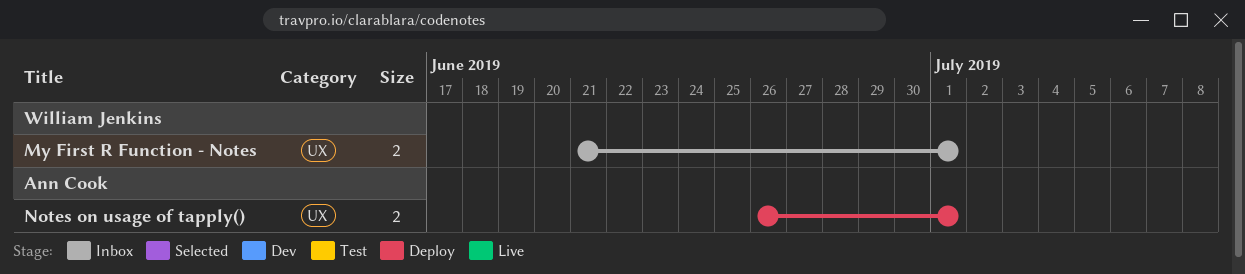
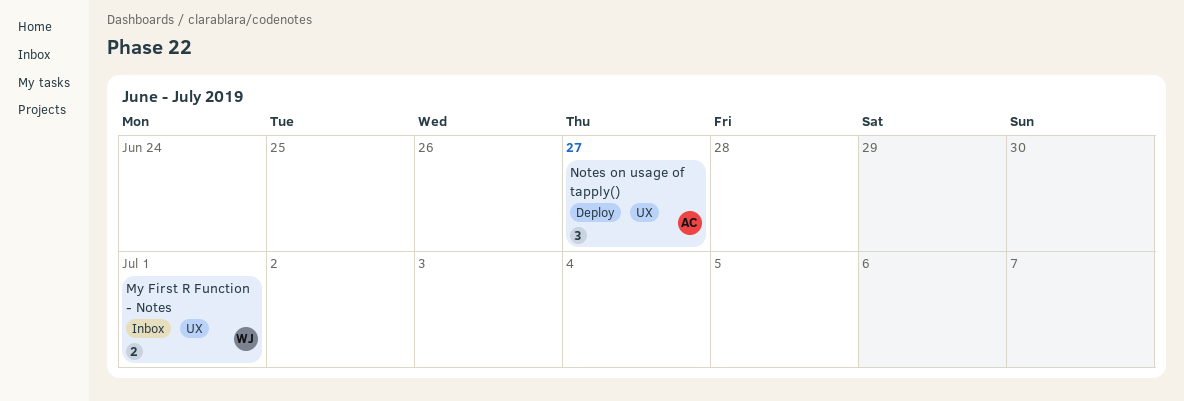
Notes on usage of tapply(), estimate: 2 -> 3
Notes on usage of tapply(), due: Jul 1 -> Jun 27

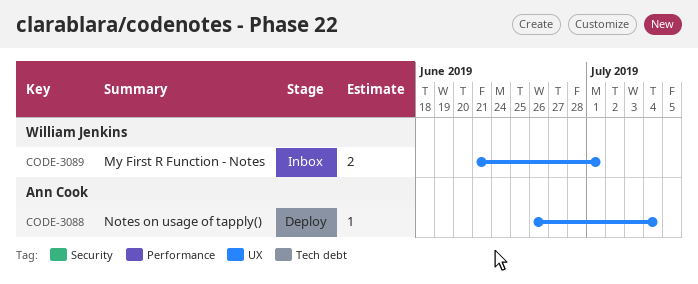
Notes on usage of tapply(), estimate: 3 -> 1
Notes on usage of tapply(), due: Jun 27 -> Jul 4

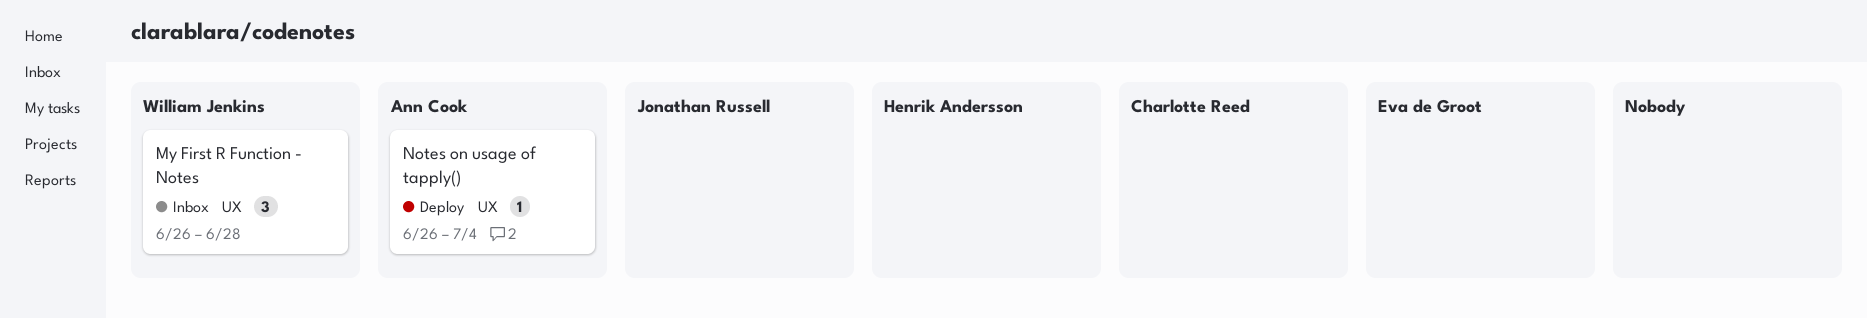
My First R Function - Notes, estimate: 2 -> 3
My First R Function - Notes, start: Jun 21 -> Jun 26
My First R Function - Notes, due: Jul 1 -> Jun 28

